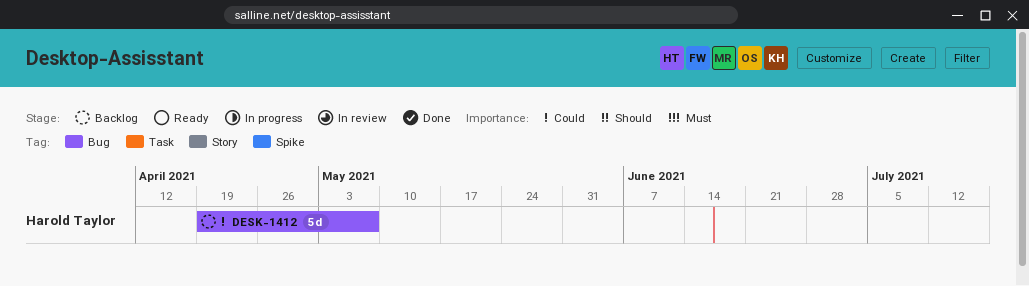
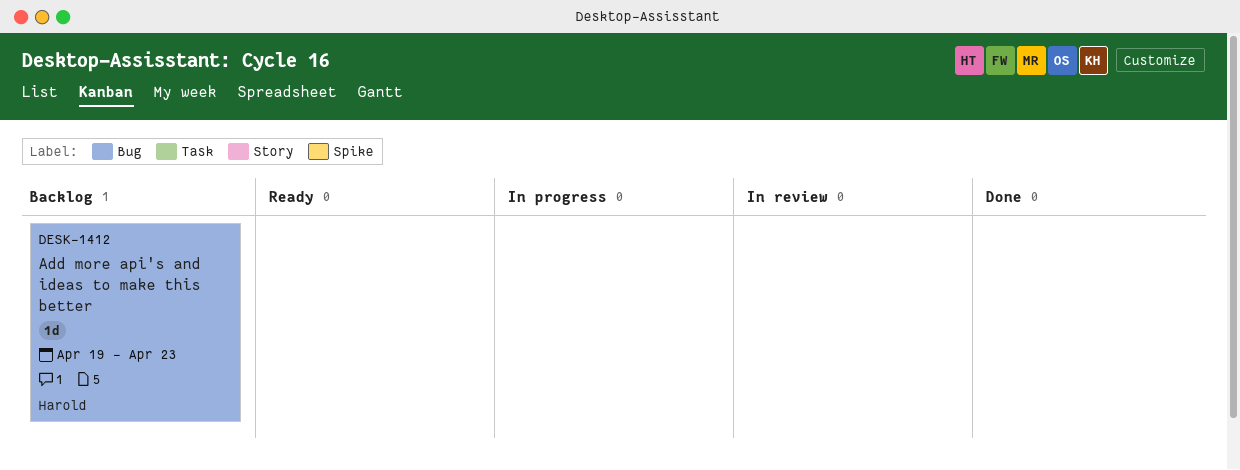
DESK-1412, estimate: 5d -> 1d
DESK-1412, due: May 7 -> Apr 23

